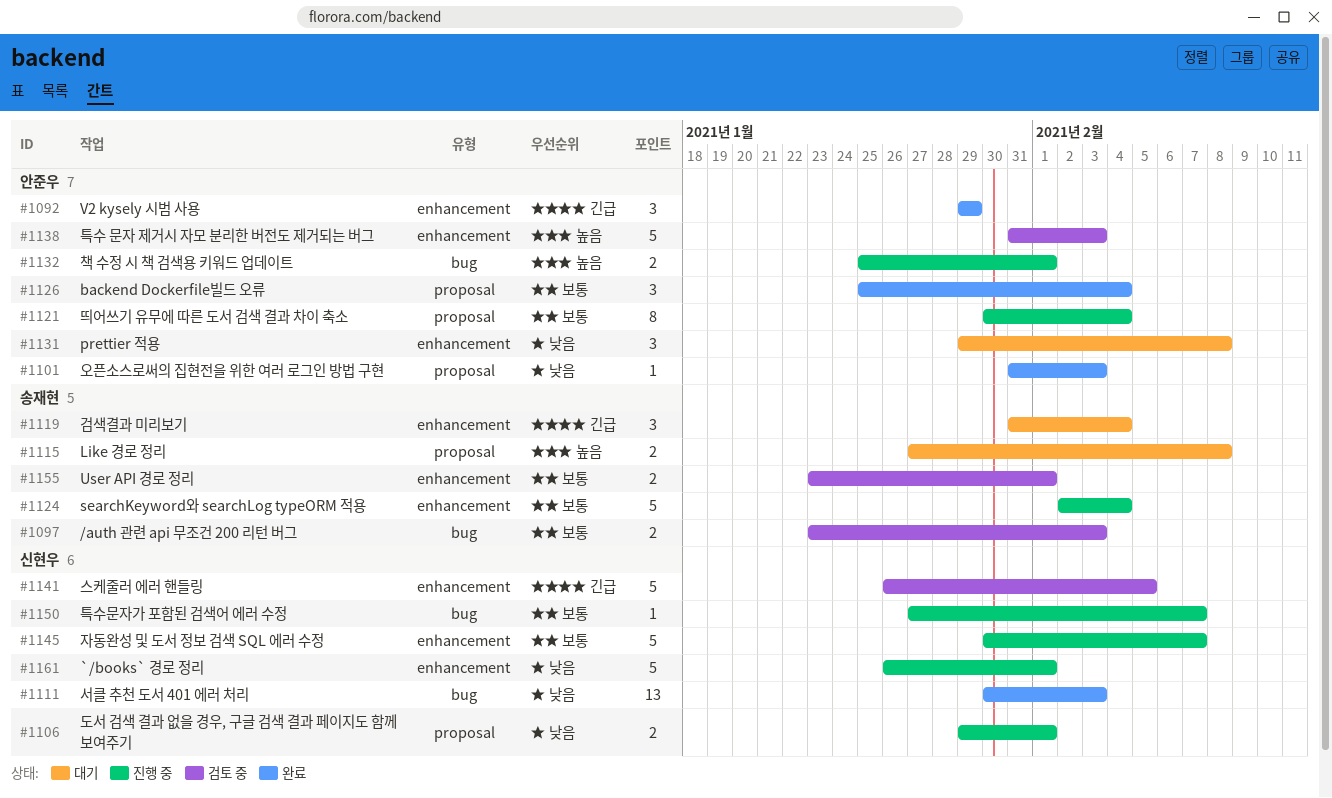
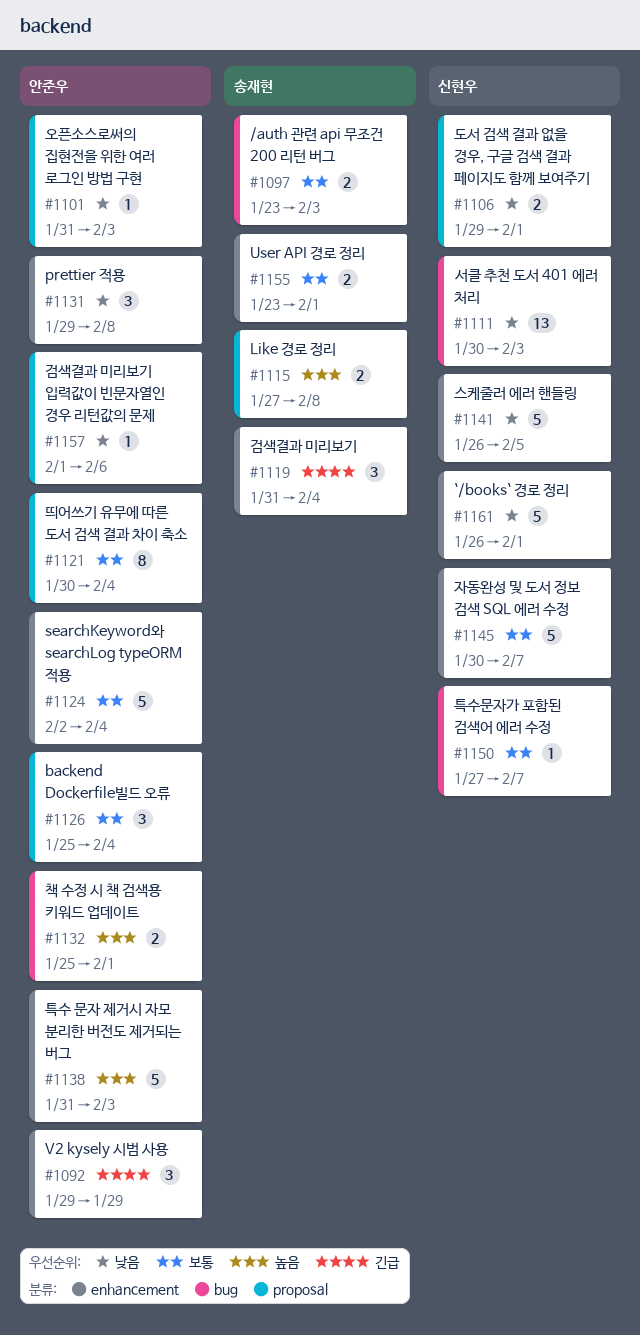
#1124, owner: 송재현 -> 안준우
#1141, priority: 긴급 -> 낮음
#1157: none -> present

